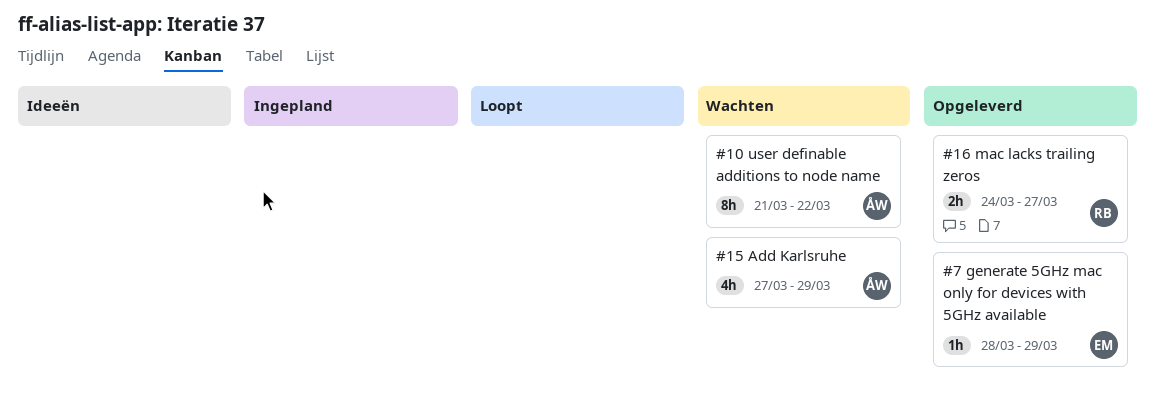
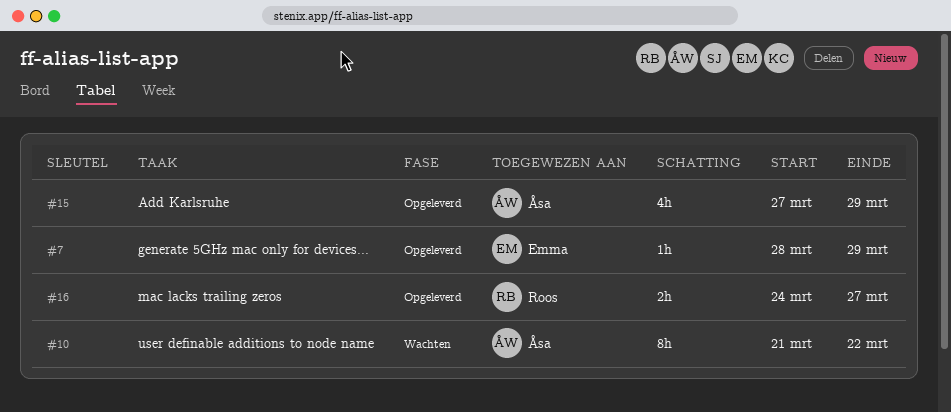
#15, status: Wachten -> Opgeleverd

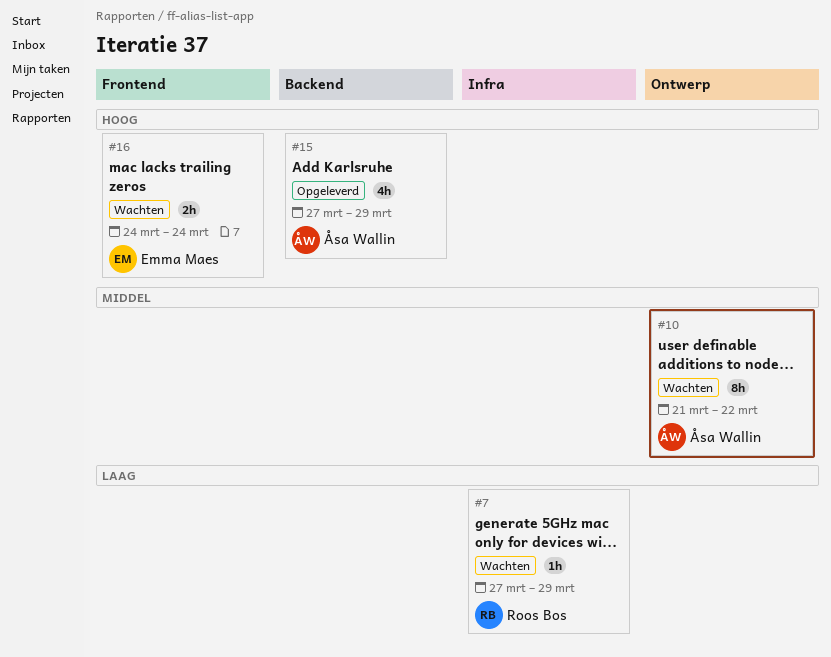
#7, status: Opgeleverd -> Wachten
#7, owner: Emma Maes -> Roos Bos
#7, start: Mar 28 -> Mar 27
#16, status: Opgeleverd -> Wachten
#16, owner: Roos Bos -> Emma Maes
#16, due: Mar 27 -> Mar 24

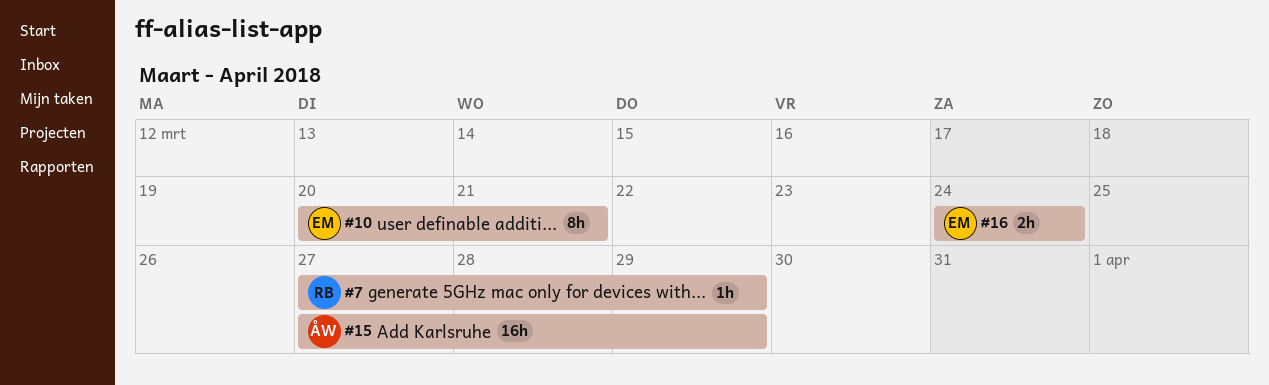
#10, owner: Åsa Wallin -> Emma Maes
#10, start: Mar 21 -> Mar 20
#10, due: Mar 22 -> Mar 21
#15, estimate: 4h -> 16h

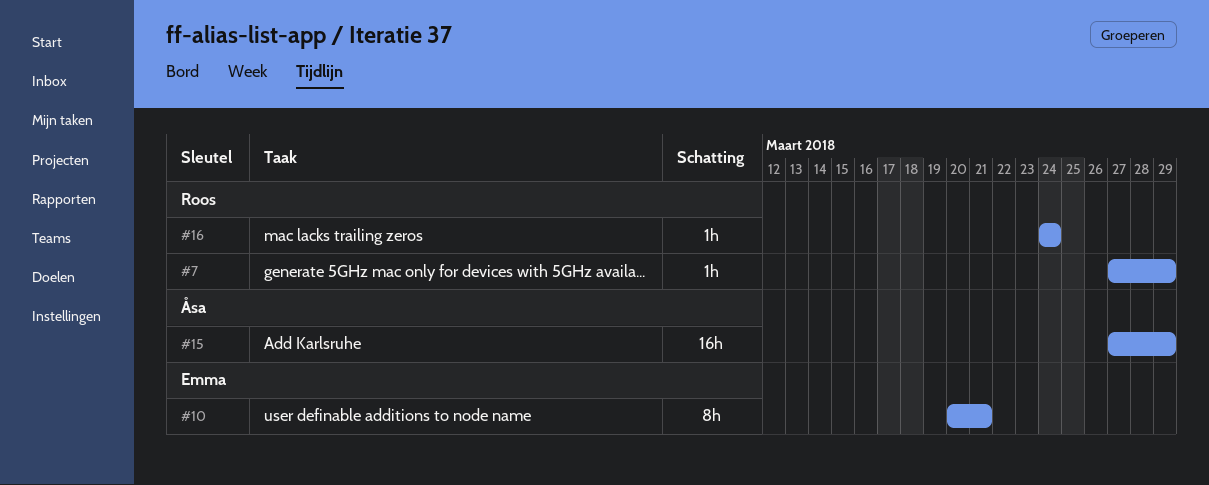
#16, owner: Emma -> Roos
#16, estimate: 2h -> 1h

